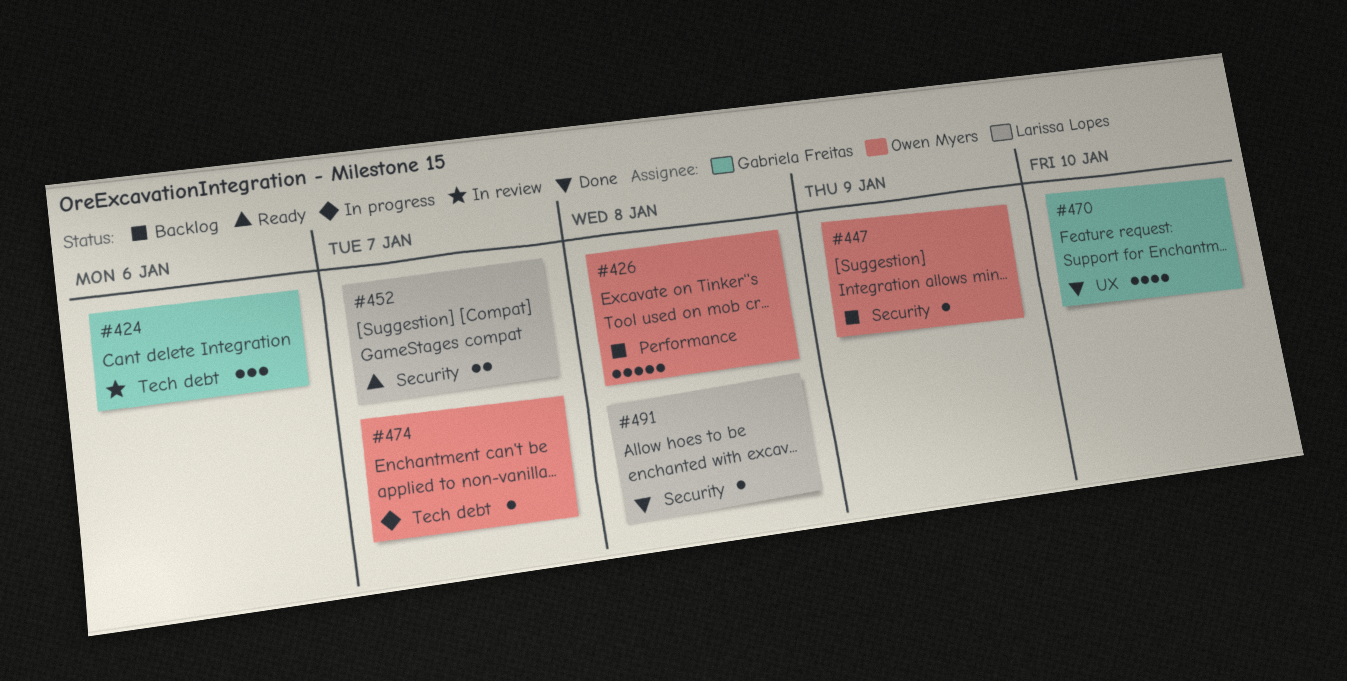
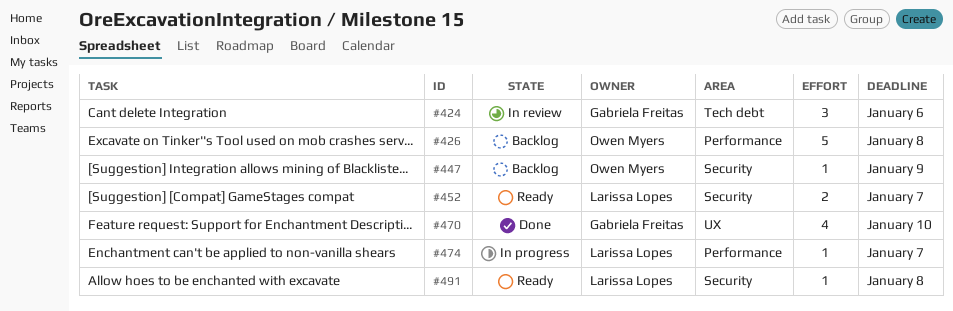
#474, owner: Owen Myers -> Larissa Lopes
#474, label: Tech debt -> Performance
#491, status: Done -> Ready

